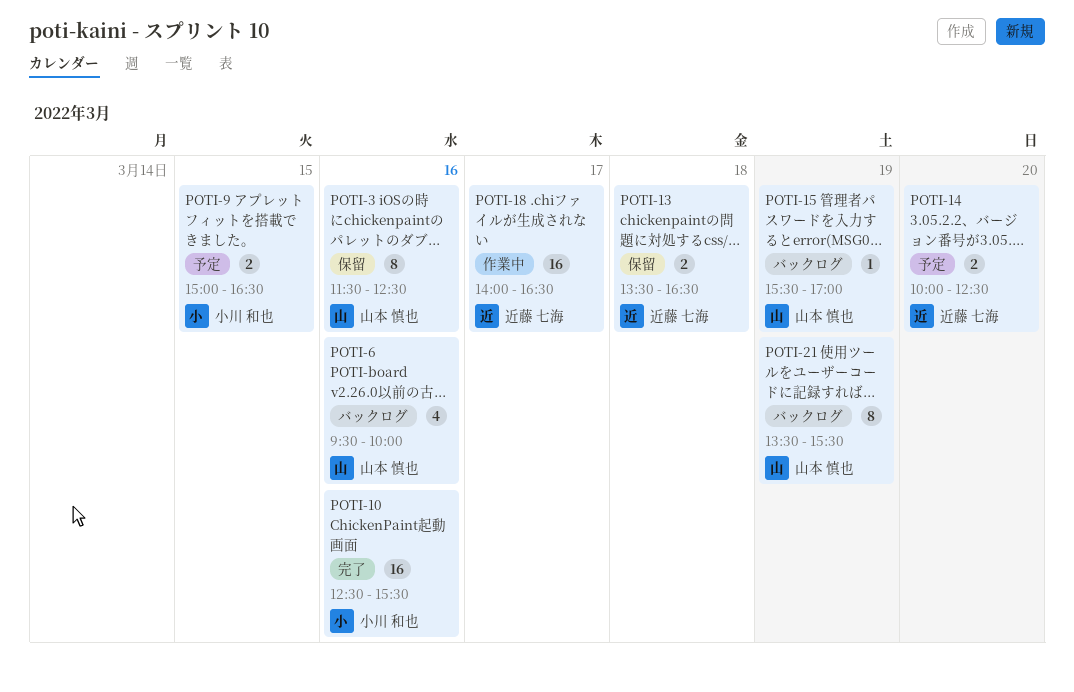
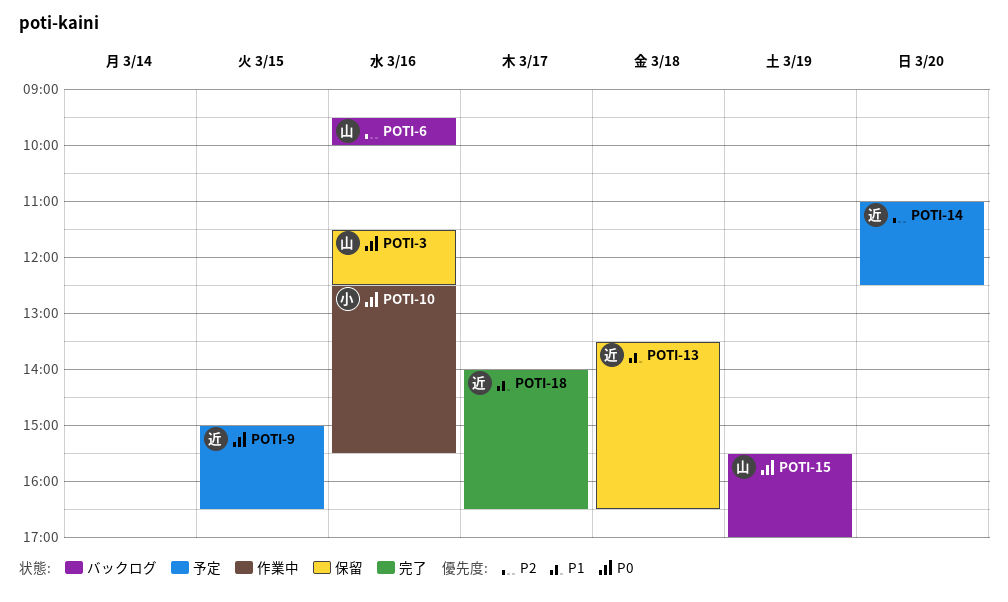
POTI-9, owner: 小川 和也 -> 近藤 七海
POTI-10, status: 完了 -> 作業中
POTI-14, begins: 10:00 -> 11:00
POTI-18, status: 作業中 -> 完了
POTI-21: present -> none

